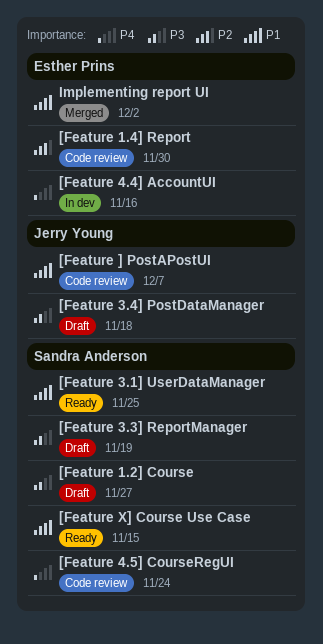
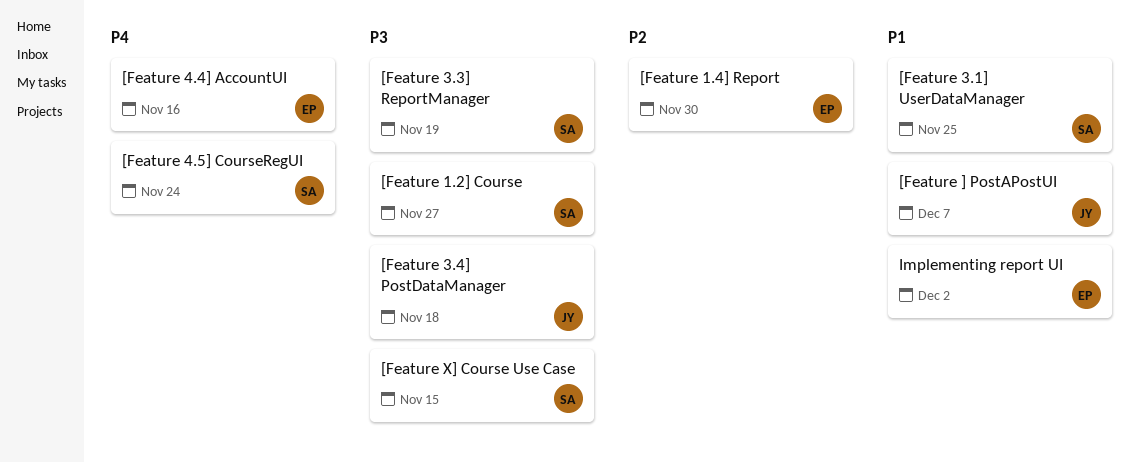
[Feature X] Course Use Case, priority: P1 -> P3

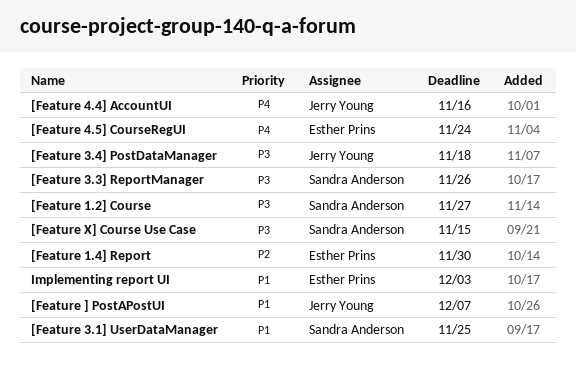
[Feature 3.3] ReportManager, due: Nov 19 -> Nov 26
[Feature 4.4] AccountUI, owner: Esther Prins -> Jerry Young
[Feature 4.5] CourseRegUI, owner: Sandra Anderson -> Esther Prins
Implementing report UI, due: Dec 2 -> Dec 3

